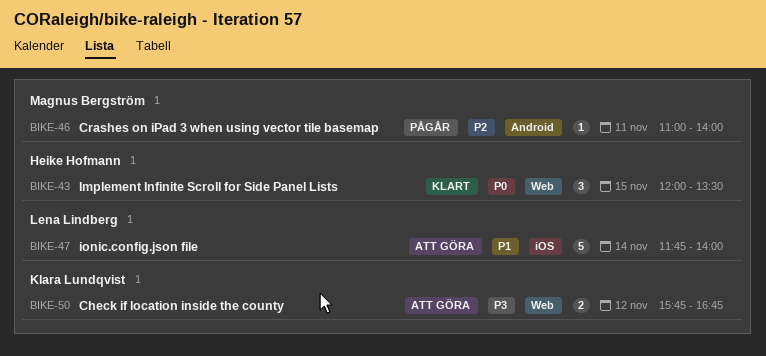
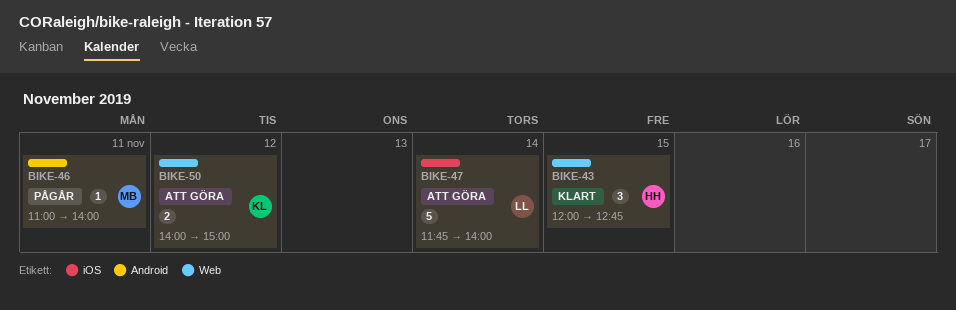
BIKE-43, ends: 13:30 -> 12:45
BIKE-50, begins: 15:45 -> 14:00
BIKE-50, ends: 16:45 -> 15:00

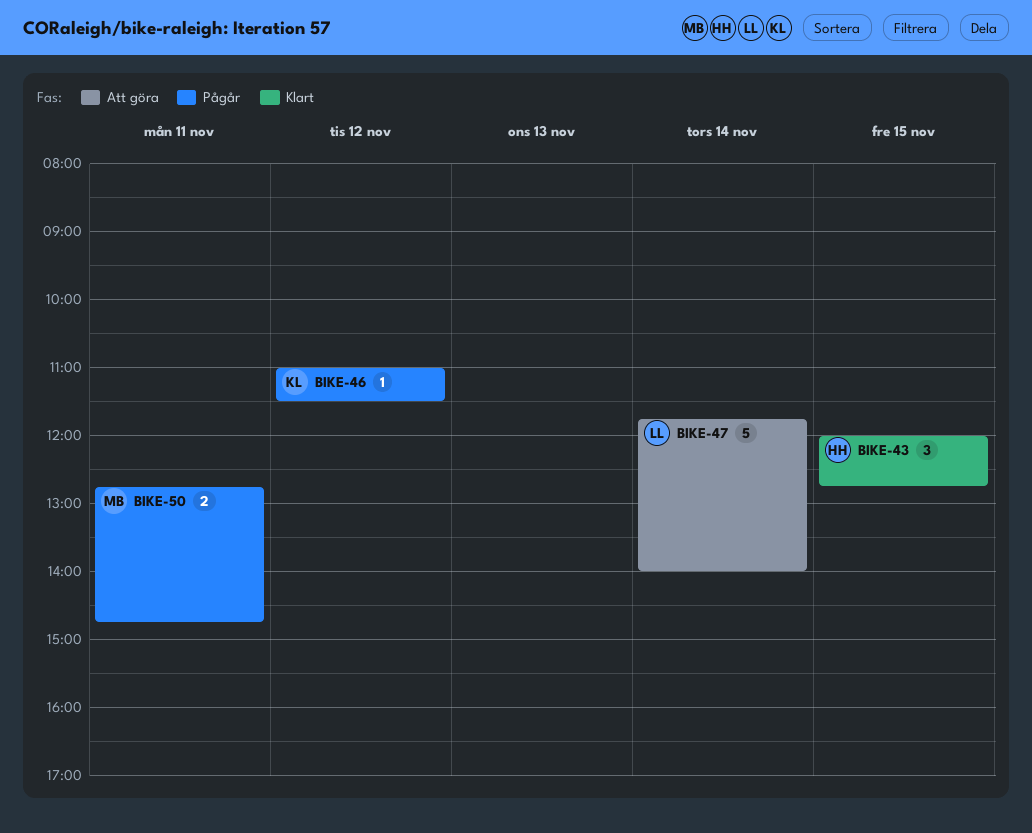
BIKE-46, owner: MB -> KL
BIKE-46, day: Nov 11 -> Nov 12
BIKE-46, ends: 14:00 -> 11:30
BIKE-50, status: Att göra -> Pågår
BIKE-50, owner: KL -> MB
BIKE-50, day: Nov 12 -> Nov 11
BIKE-50, begins: 14:00 -> 12:45
BIKE-50, ends: 15:00 -> 14:45

